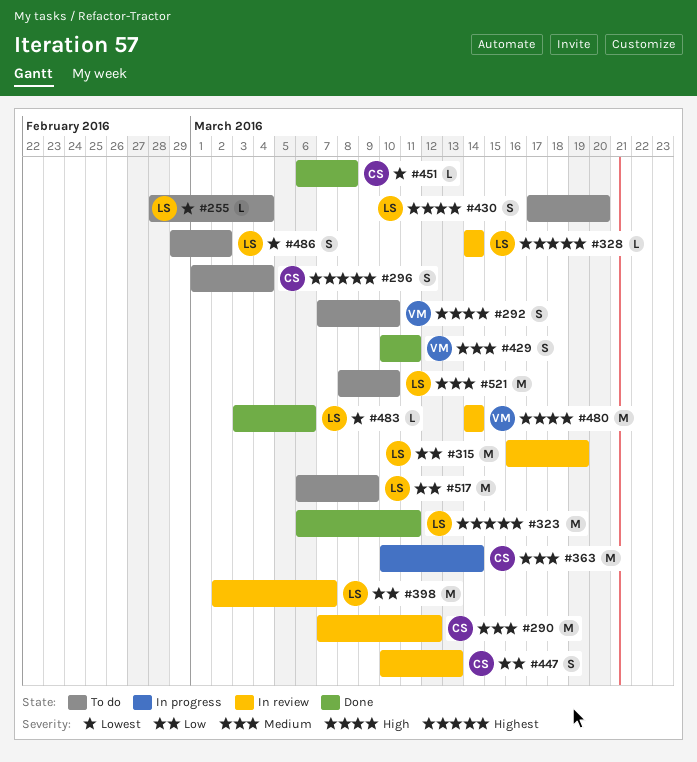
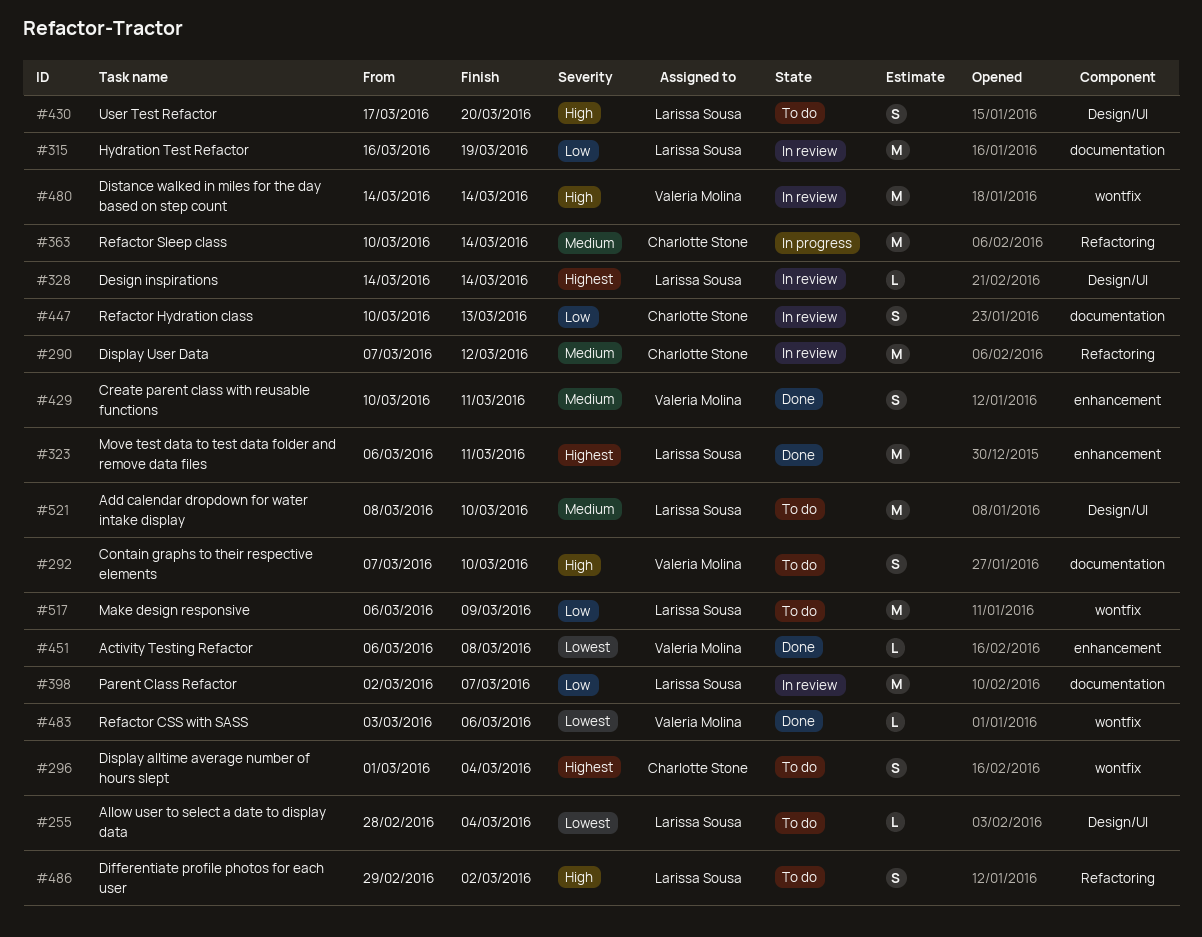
#451, owner: Charlotte Stone -> Valeria Molina
#483, owner: Larissa Sousa -> Valeria Molina
#486, priority: Lowest -> High

